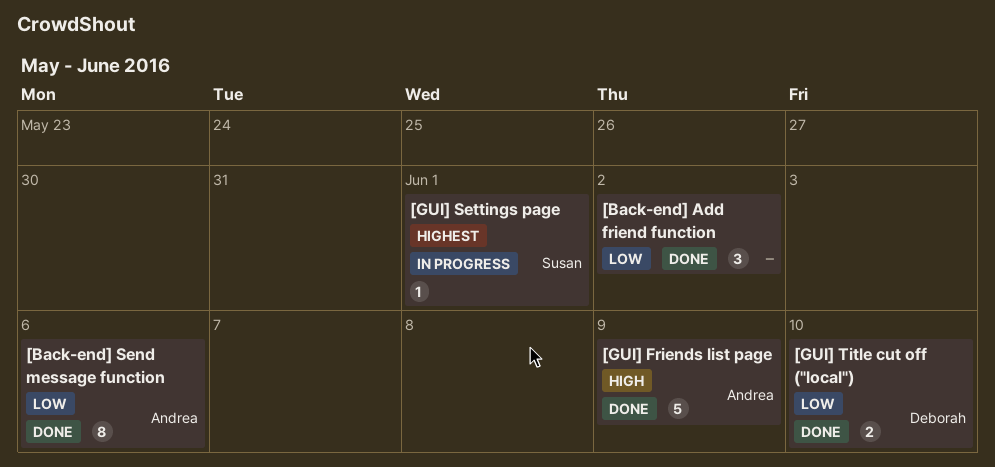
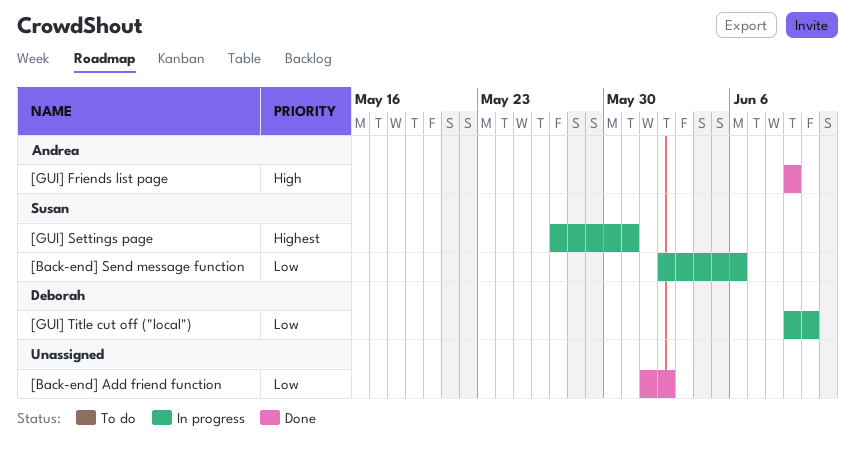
[Back-end] Send message function, status: Done -> In progress
[Back-end] Send message function, owner: Andrea -> Susan
[GUI] Settings page, due: Jun 1 -> May 31
[GUI] Title cut off ("local"), status: Done -> In progress

